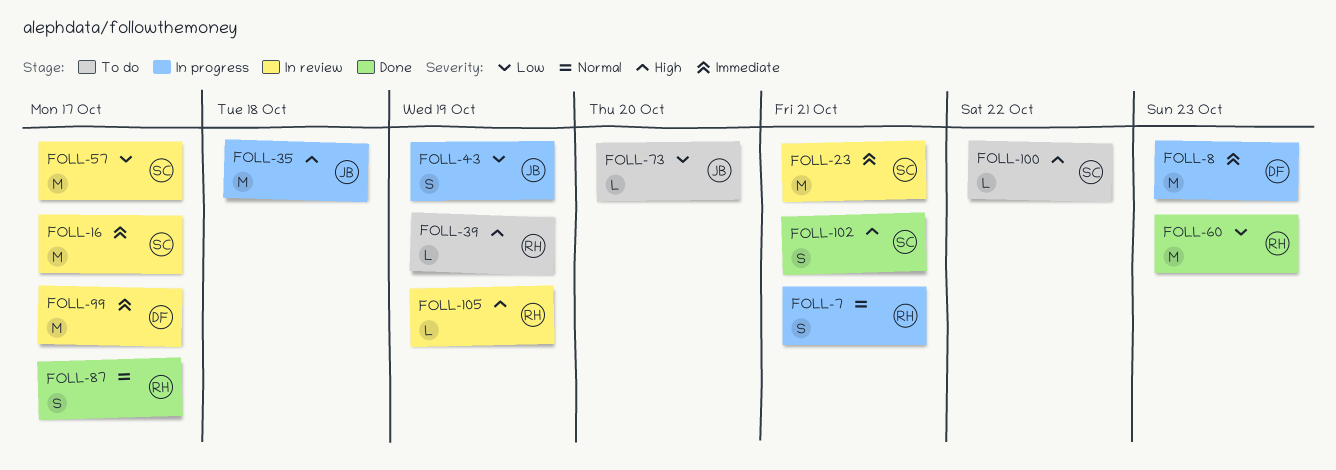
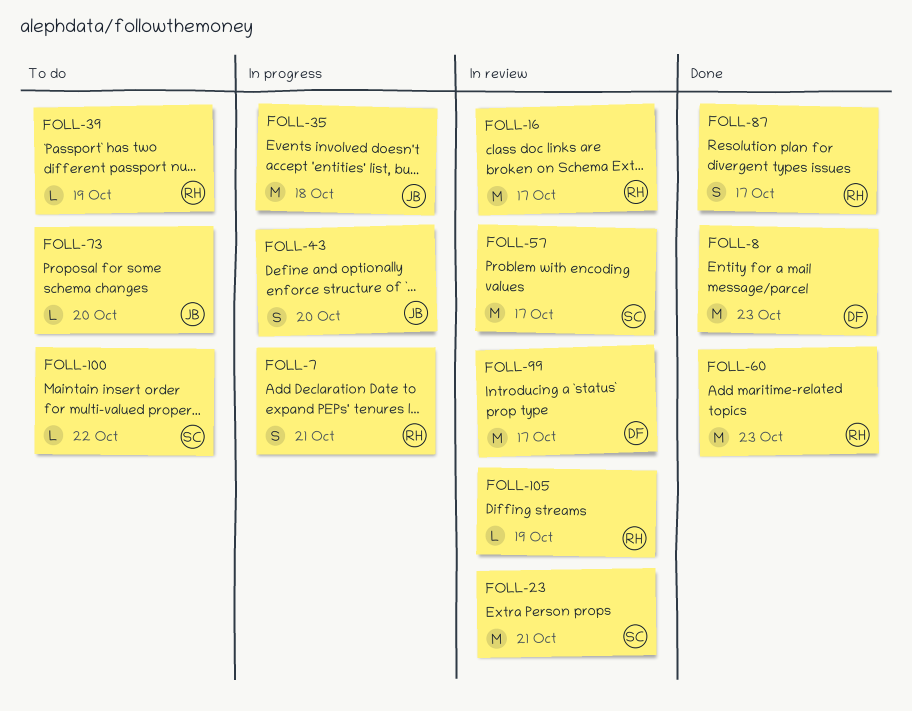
FOLL-8, status: In progress -> Done
FOLL-16, owner: SC -> RH
FOLL-43, due: Oct 19 -> Oct 20
FOLL-102: present -> none

